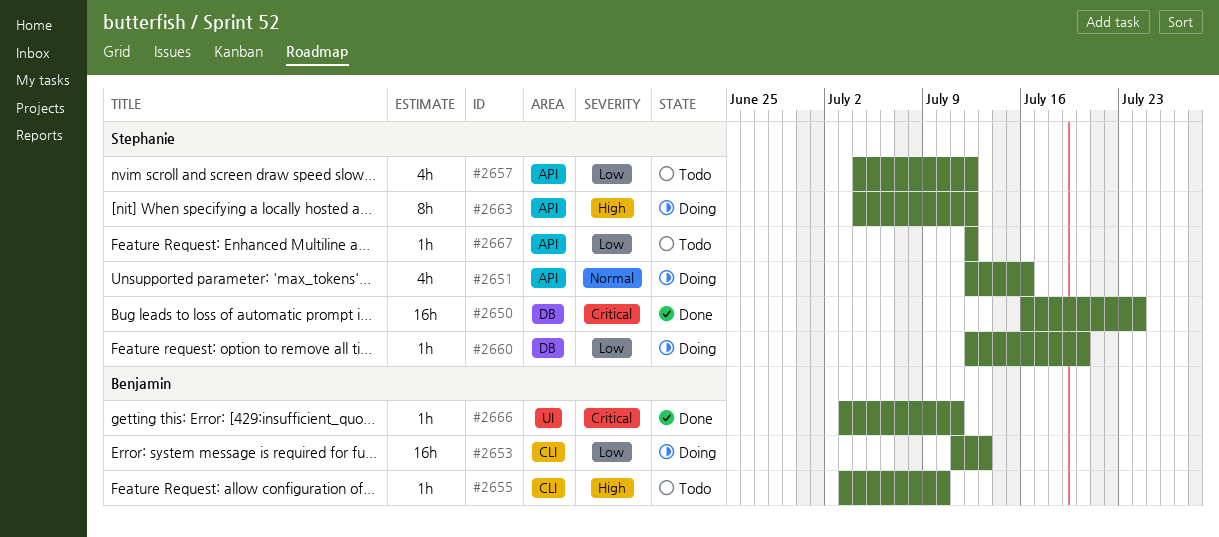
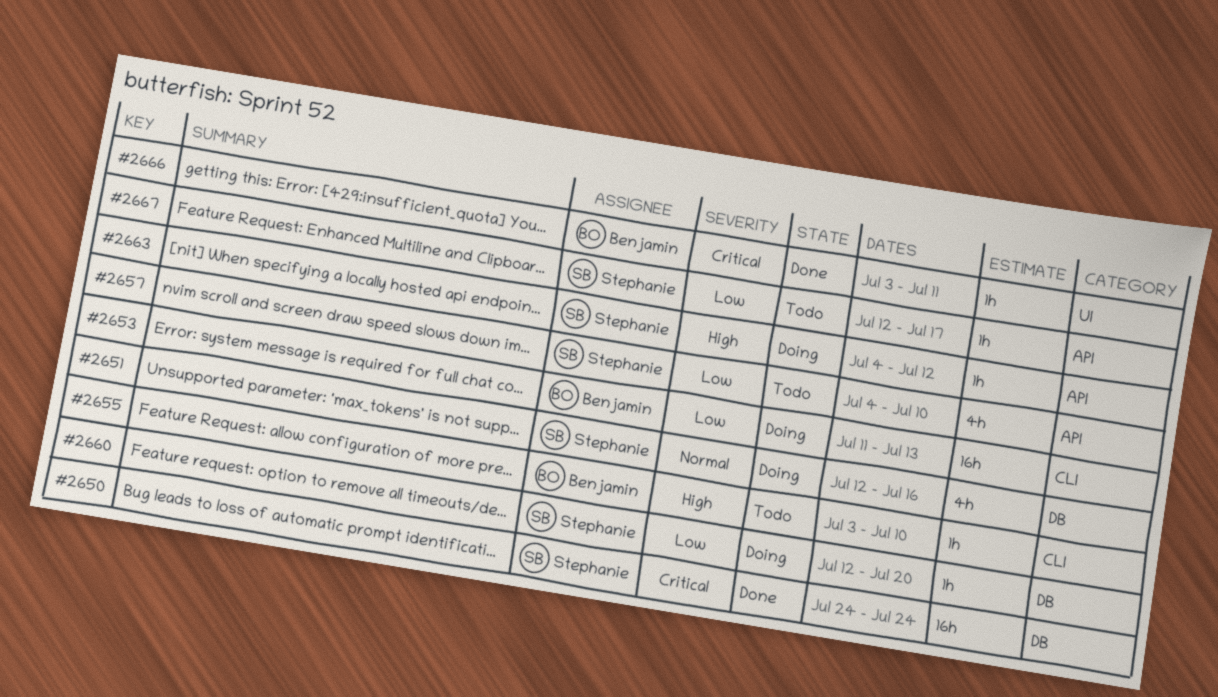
#2650, start: Jul 16 -> Jul 24
#2651, label: API -> DB
#2657, due: Jul 12 -> Jul 10
#2663, estimate: 8h -> 1h
#2667, due: Jul 12 -> Jul 17

